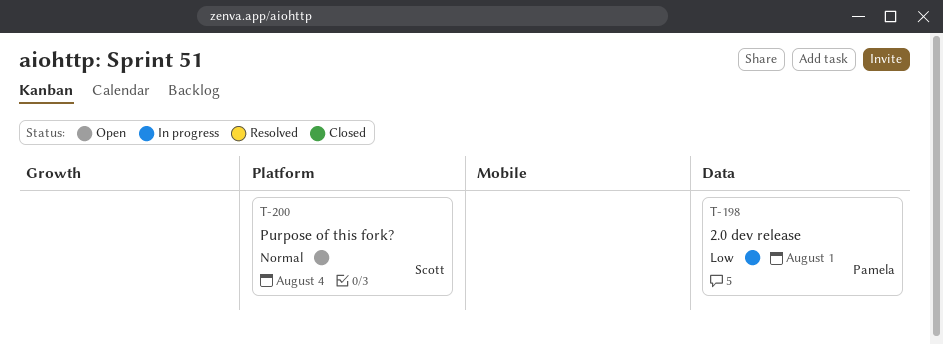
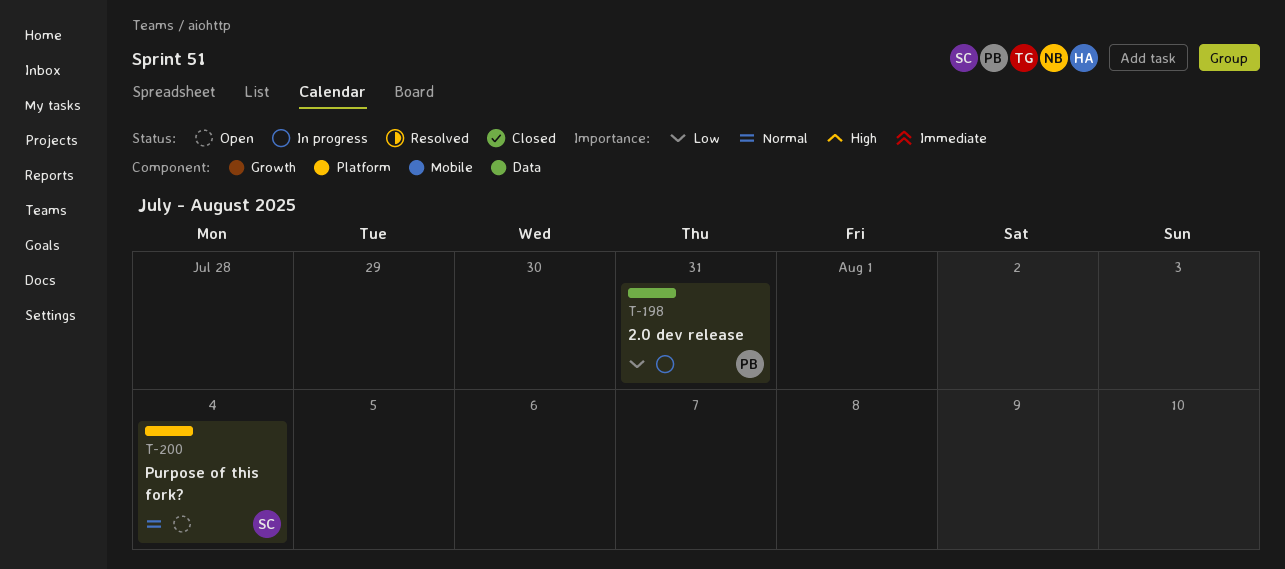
T-198, due: Aug 1 -> Jul 31

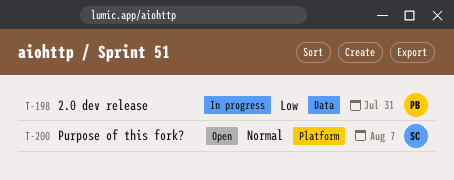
T-200, due: Aug 4 -> Aug 7

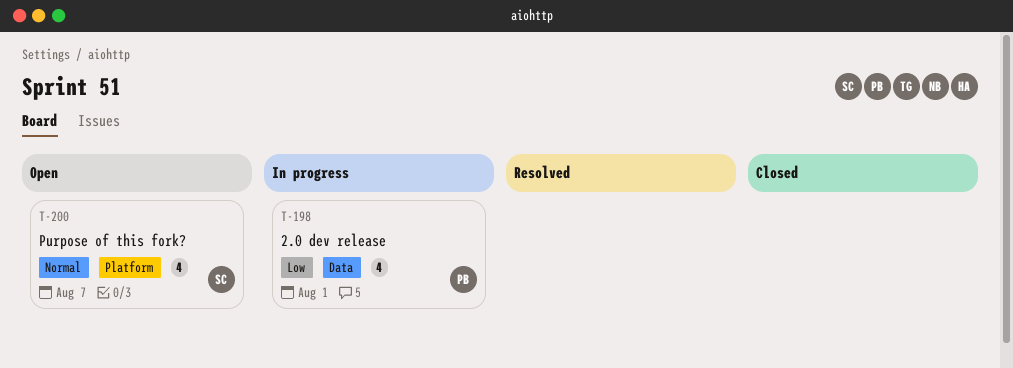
T-198, due: Jul 31 -> Aug 1

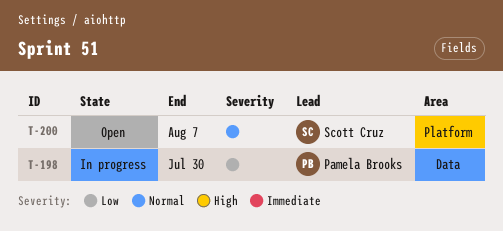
T-198, due: Aug 1 -> Jul 30

